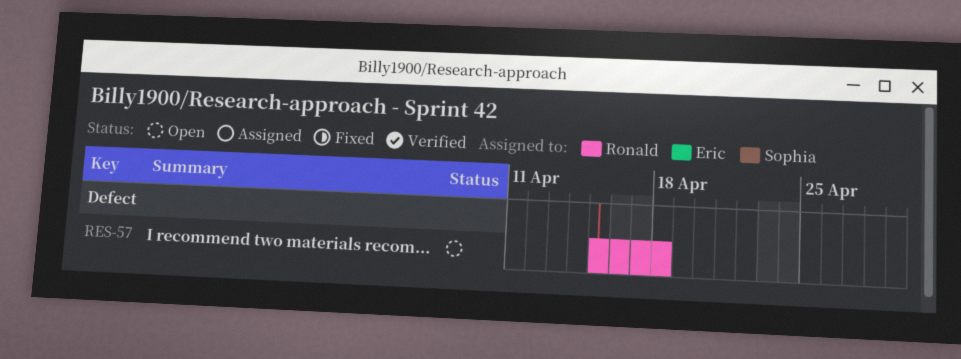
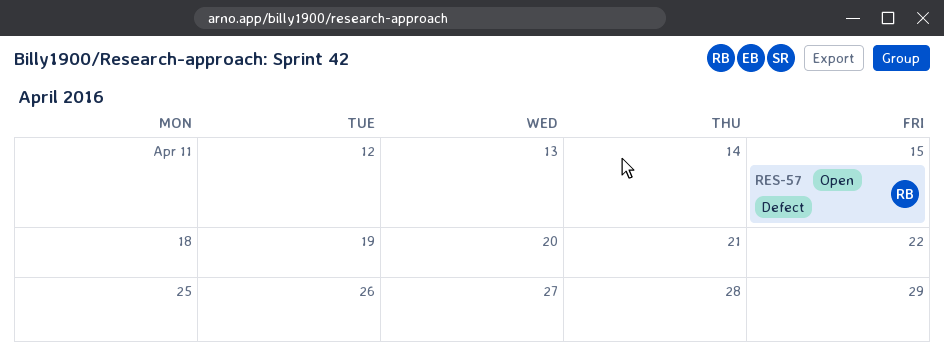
RES-57, due: Apr 18 -> Apr 15

